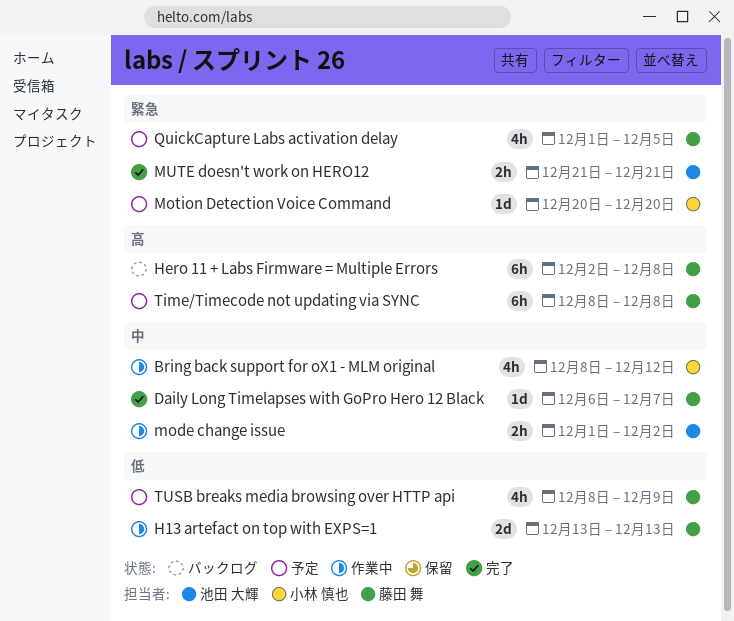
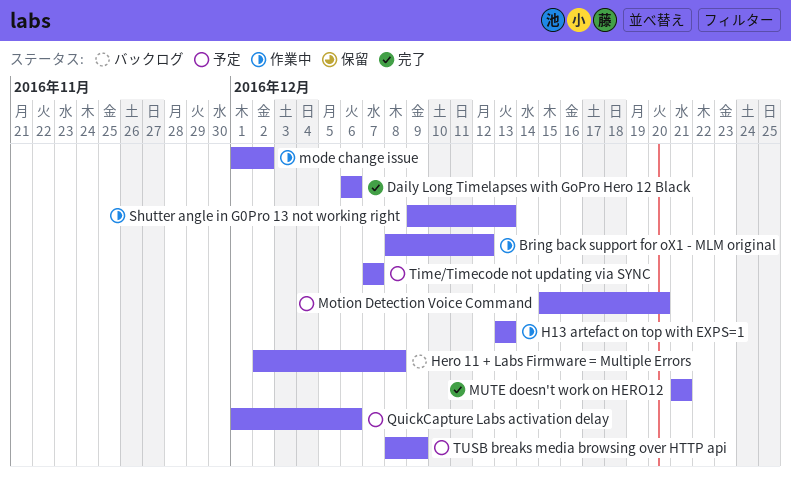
Daily Long Timelapses with GoPro Hero 12 Black, due: Dec 7 -> Dec 6
Motion Detection Voice Command, start: Dec 20 -> Dec 15
QuickCapture Labs activation delay, due: Dec 5 -> Dec 6
Shutter angle in G0Pro 13 not working right: none -> present
Time/Timecode not updating via SYNC, start: Dec 8 -> Dec 7
Time/Timecode not updating via SYNC, due: Dec 8 -> Dec 7

